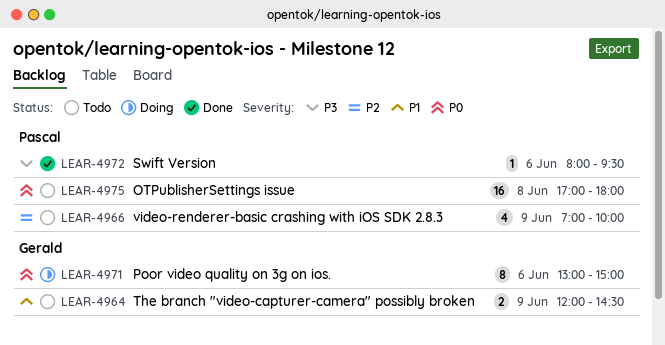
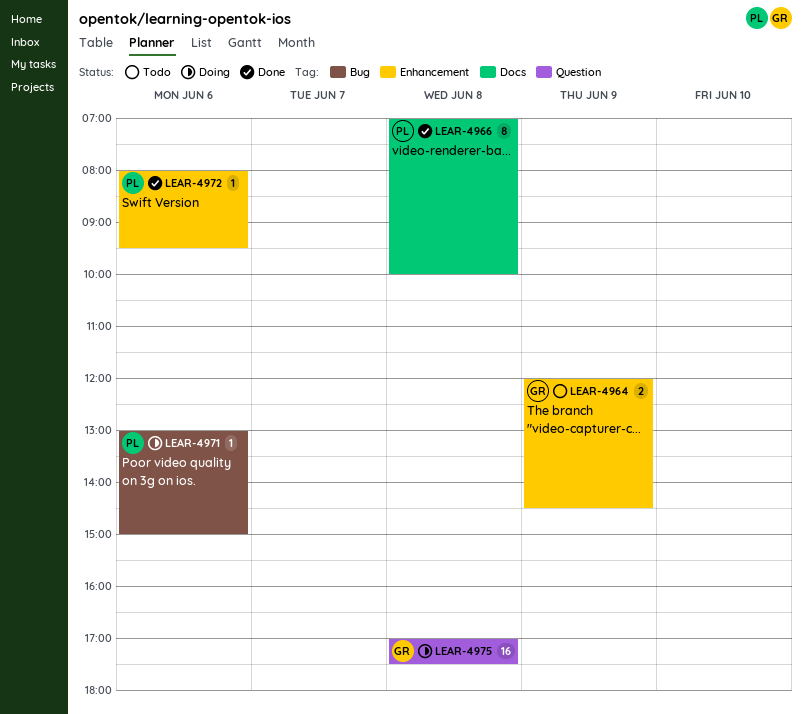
LEAR-4966, status: Todo -> Done
LEAR-4966, estimate: 4 -> 8
LEAR-4966, day: Jun 9 -> Jun 8
LEAR-4971, owner: Gerald -> Pascal
LEAR-4971, estimate: 8 -> 1
LEAR-4975, status: Todo -> Doing
LEAR-4975, owner: Pascal -> Gerald
LEAR-4975, ends: 18:00 -> 17:30

